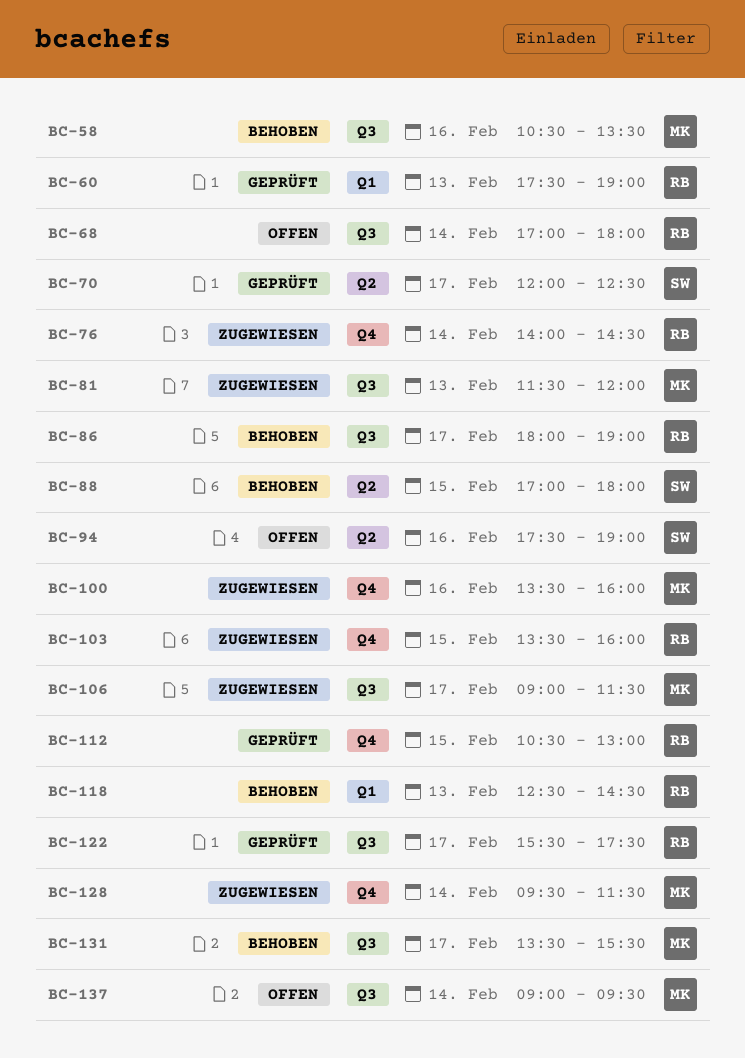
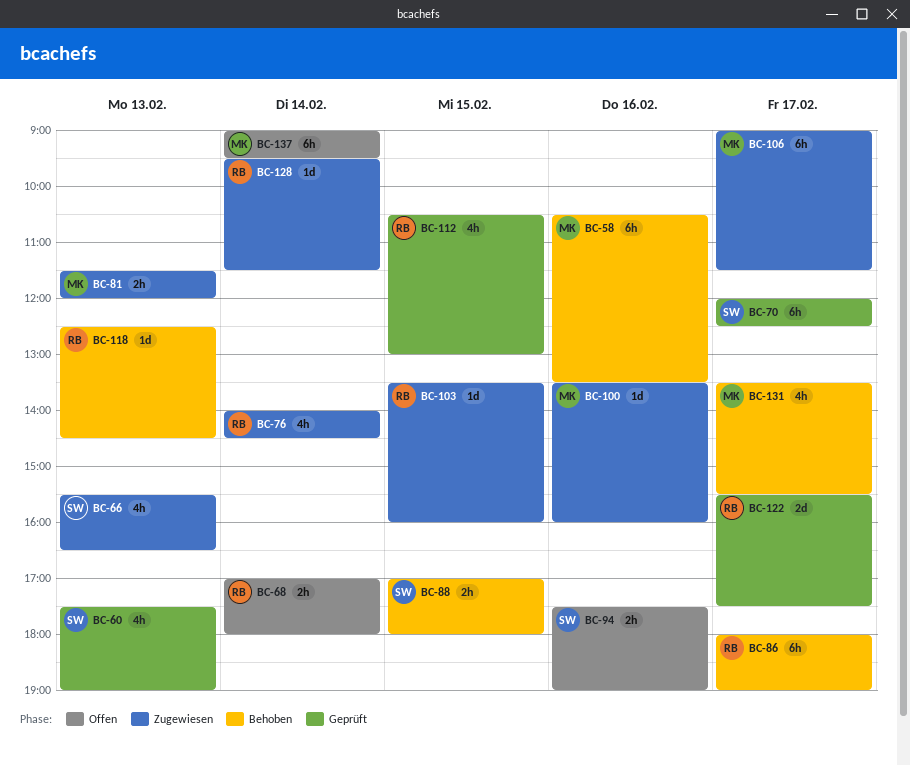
BC-60, owner: RB -> SW
BC-66: none -> present
BC-128, owner: MK -> RB

